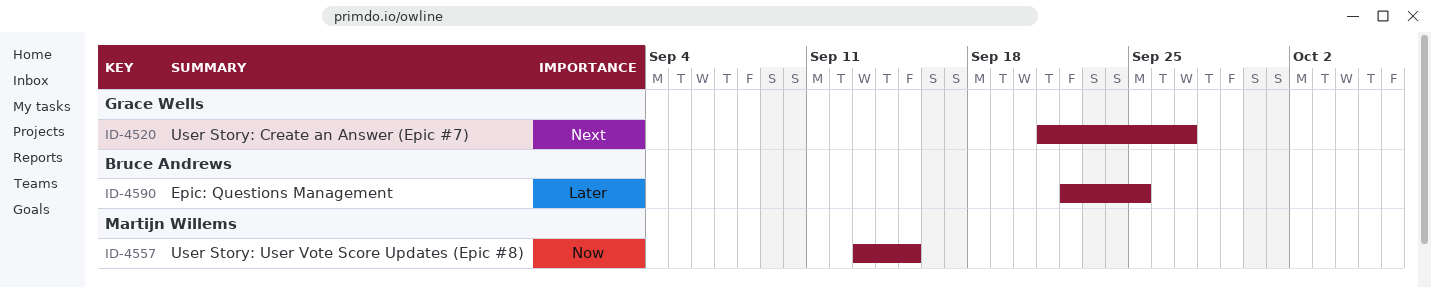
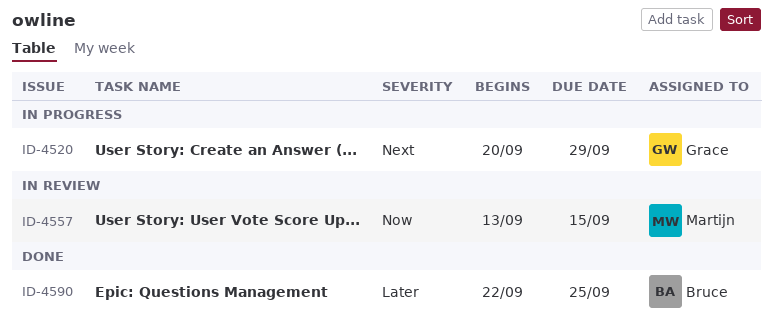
ID-4520, start: Sep 21 -> Sep 20
ID-4520, due: Sep 27 -> Sep 29

